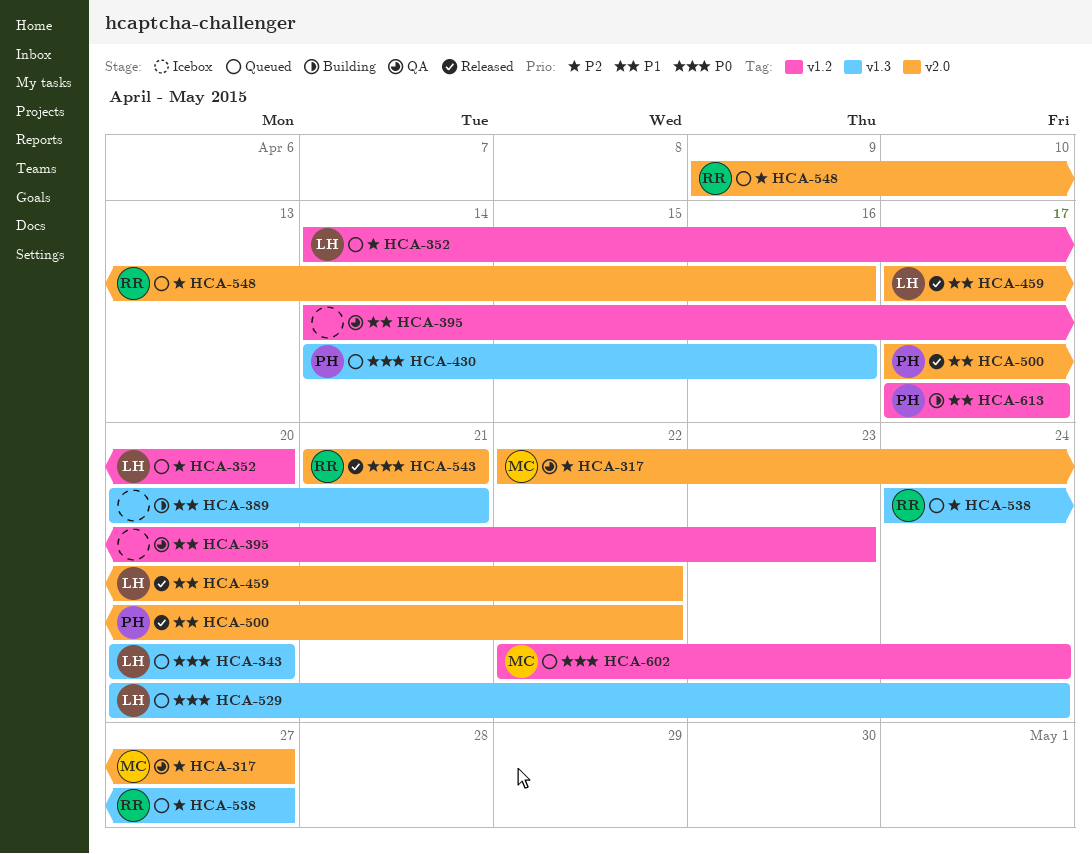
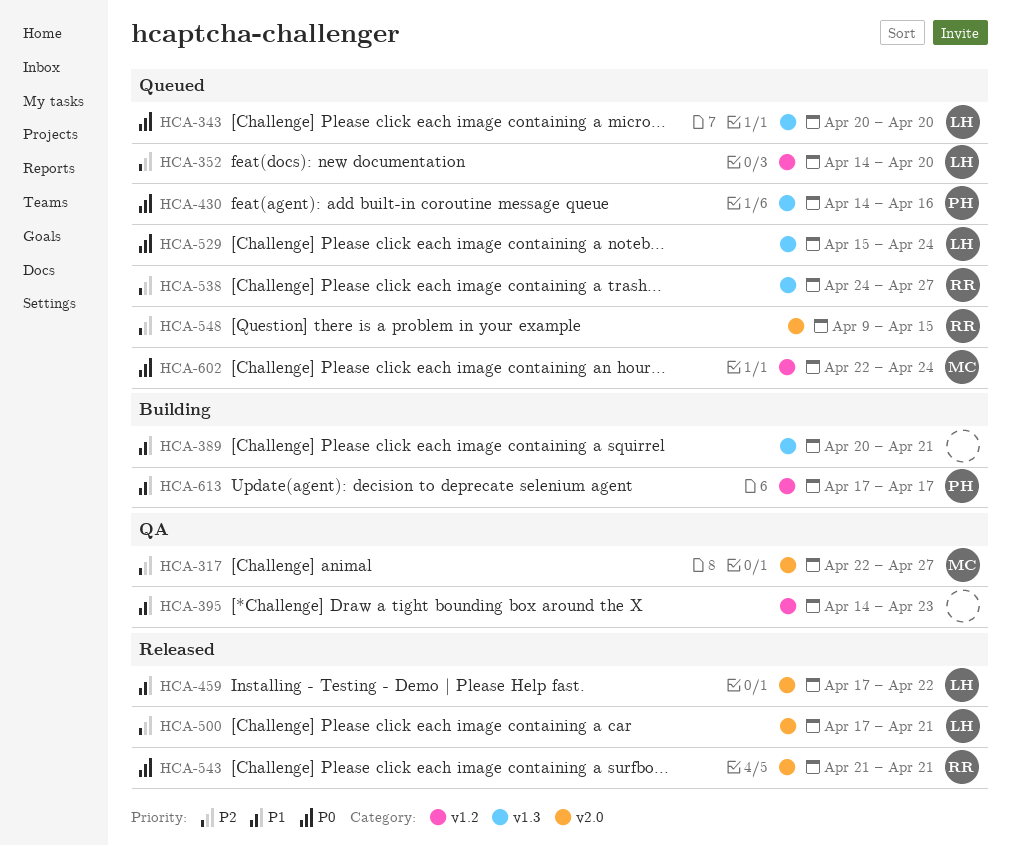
HCA-500, owner: PH -> LH
HCA-500, priority: P1 -> P2
HCA-500, due: Apr 22 -> Apr 21
HCA-529, start: Apr 20 -> Apr 15
HCA-548, due: Apr 16 -> Apr 15

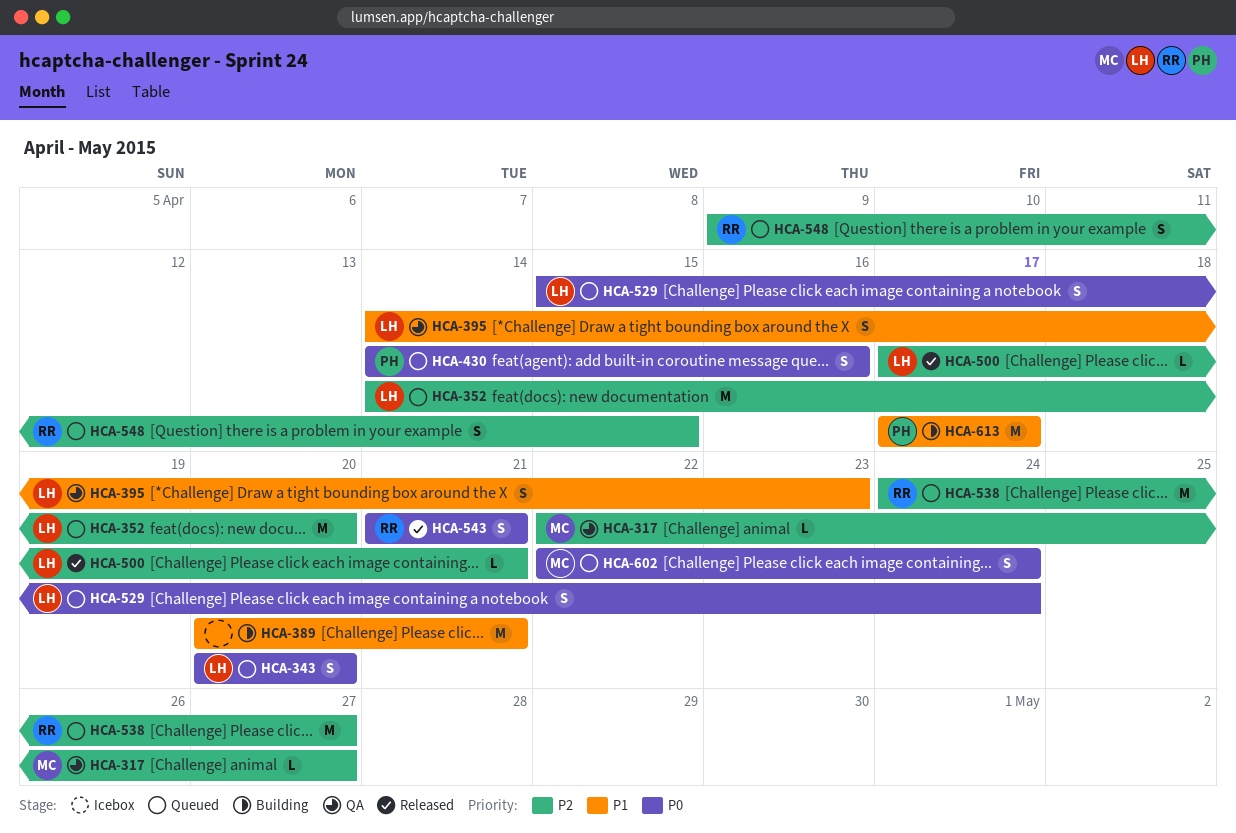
HCA-395, owner: none -> LH
HCA-459: present -> none

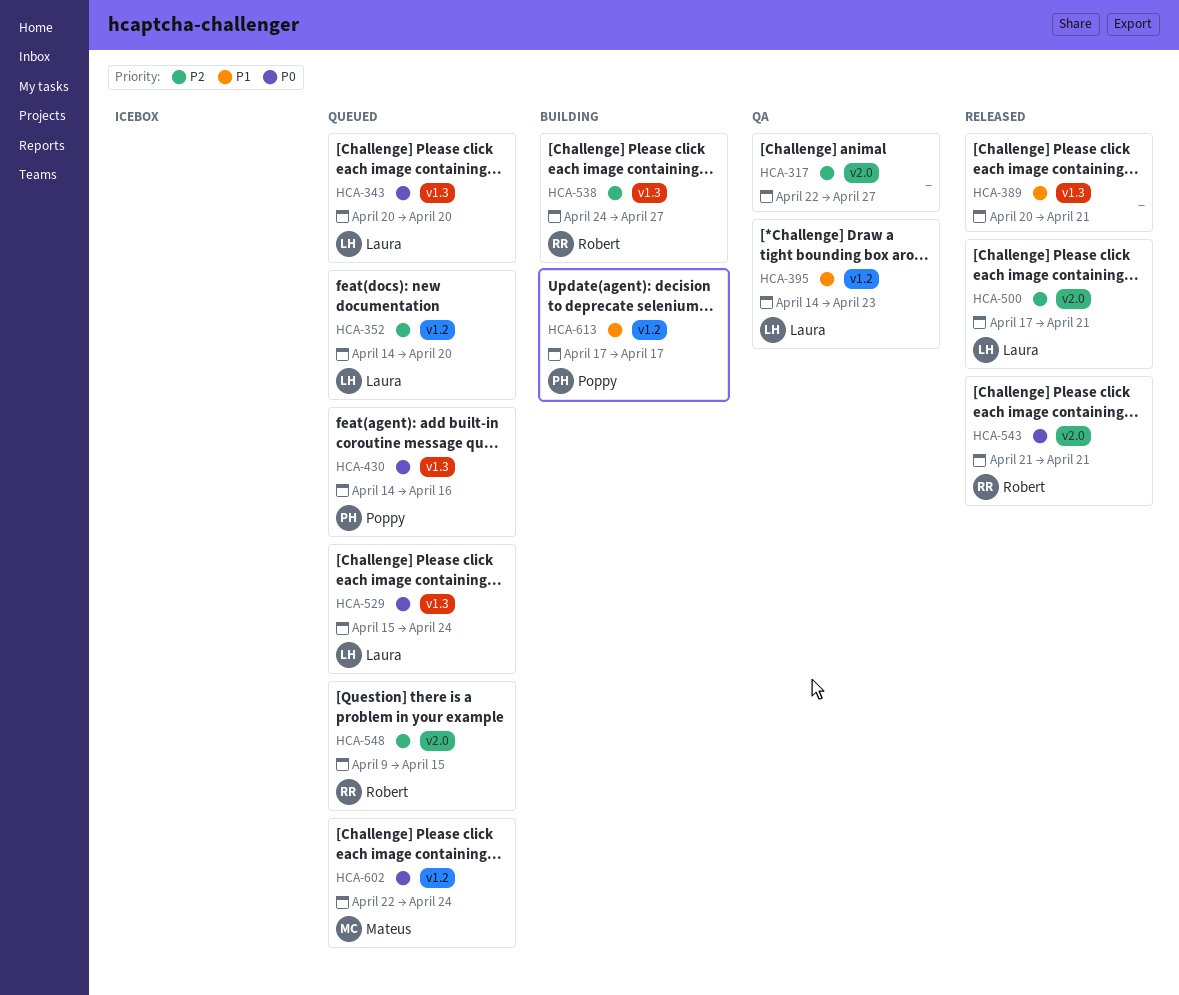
HCA-317, owner: Mateus -> none
HCA-389, status: Building -> Released
HCA-538, status: Queued -> Building

